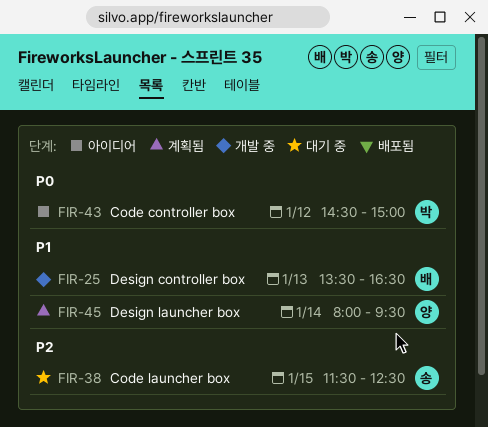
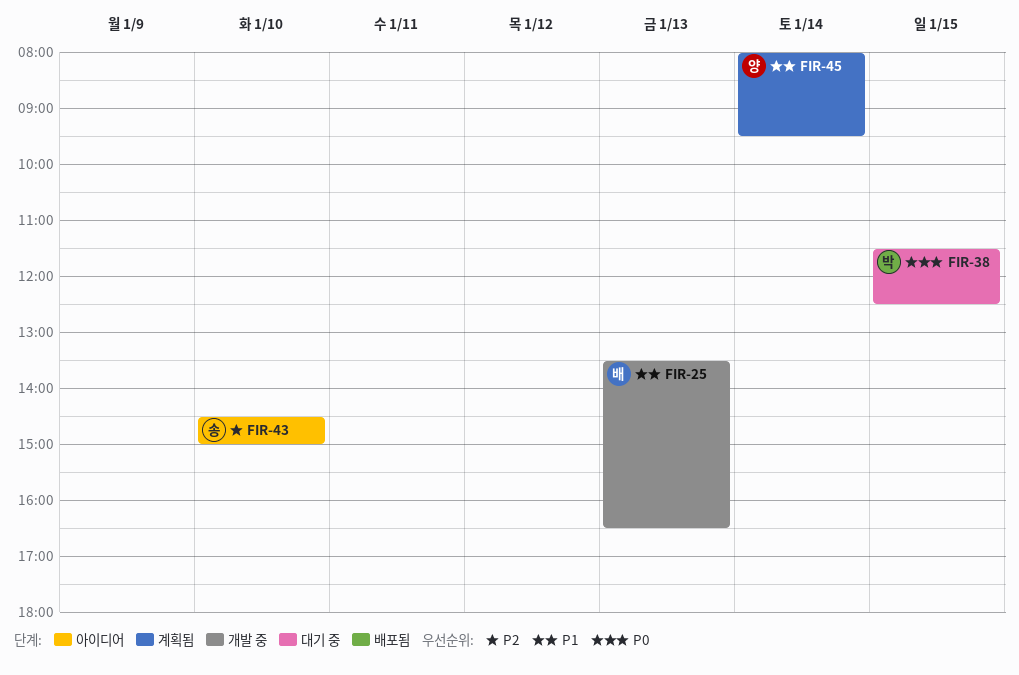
FIR-38, owner: 송 -> 박
FIR-38, priority: P2 -> P0
FIR-43, owner: 박 -> 송
FIR-43, priority: P0 -> P2
FIR-43, day: Jan 12 -> Jan 10

